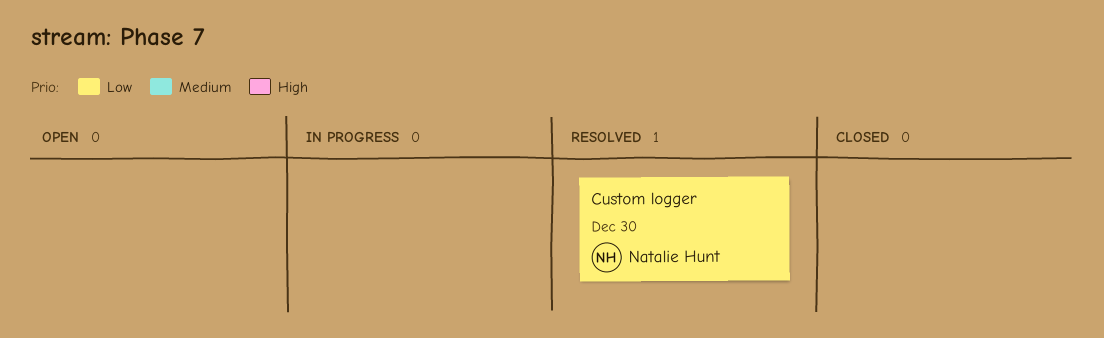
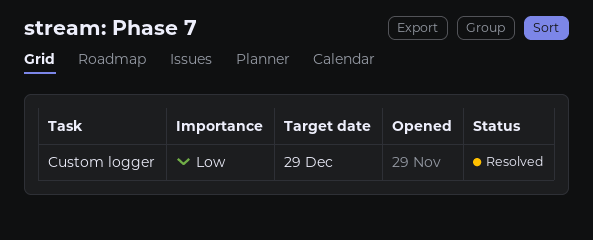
Custom logger, due: Dec 30 -> Dec 29

